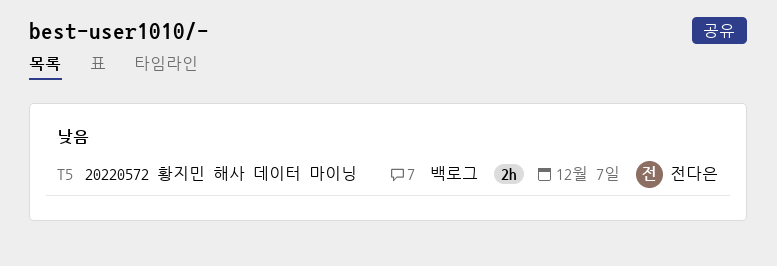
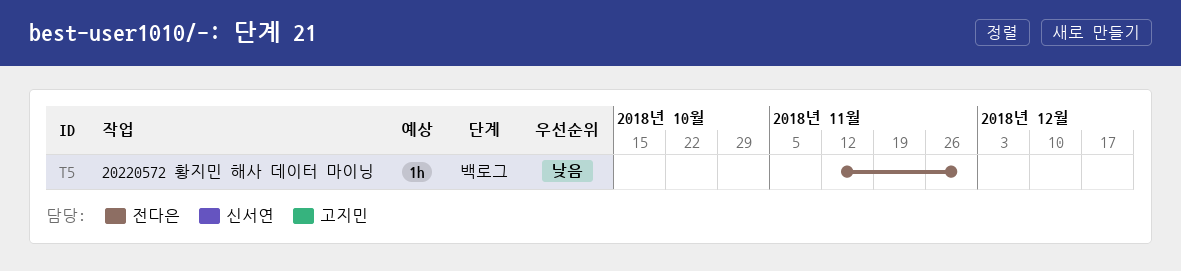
T5, estimate: 2h -> 1h
T5, due: Dec 7 -> Nov 30

